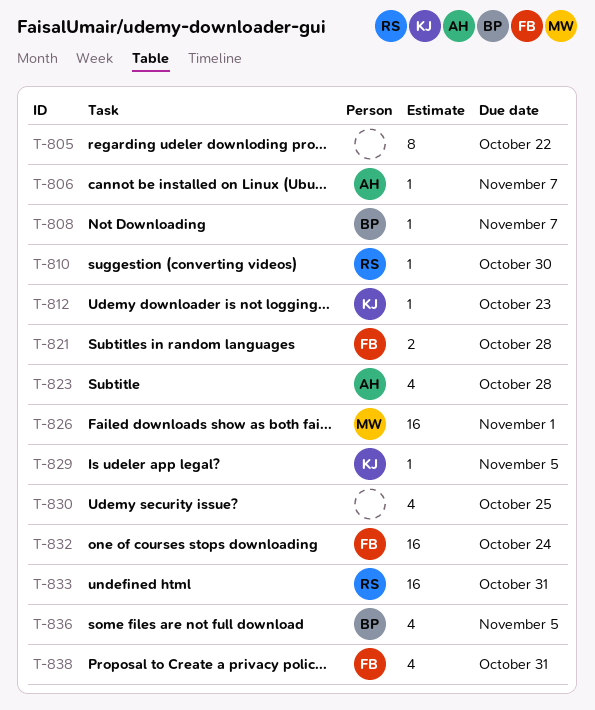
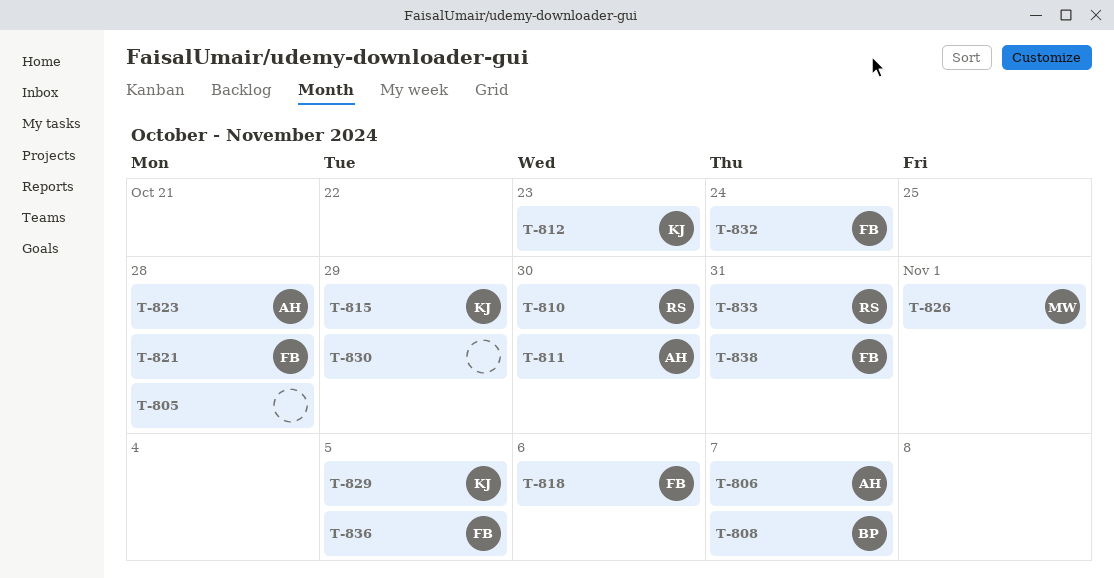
T-805, due: Oct 22 -> Oct 28
T-811: none -> present
T-815: none -> present
T-818: none -> present
T-830, due: Oct 25 -> Oct 29
T-836, owner: BP -> FB

